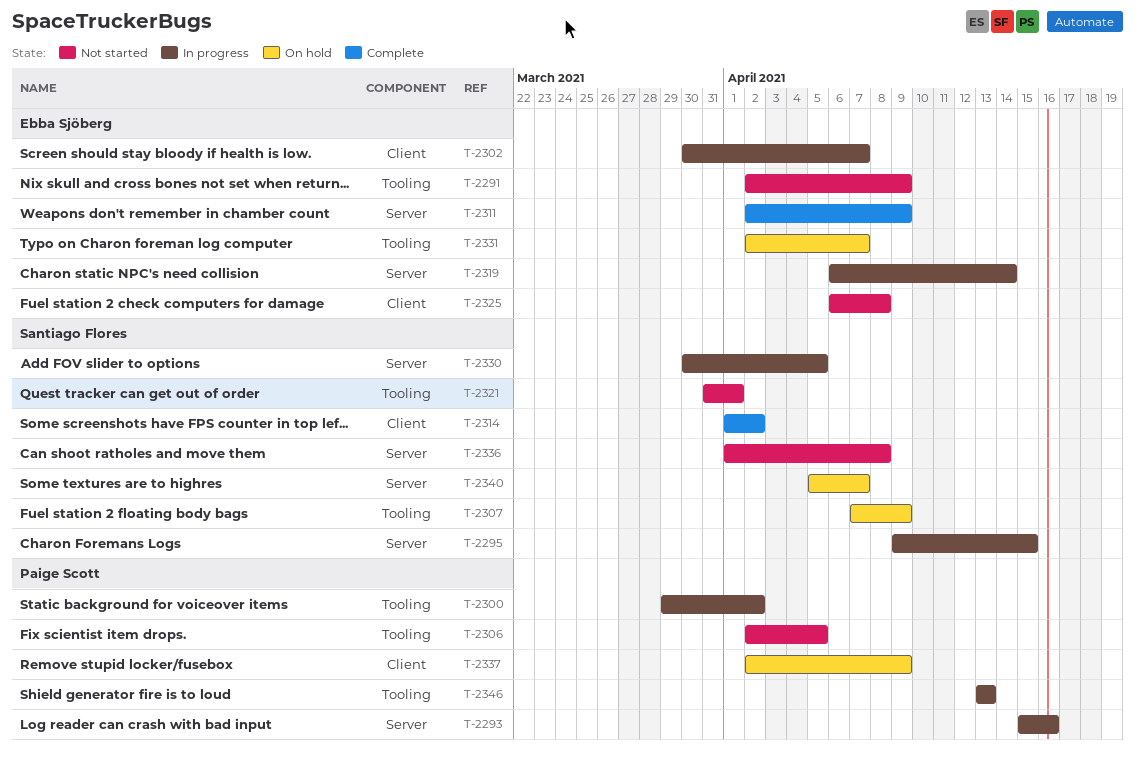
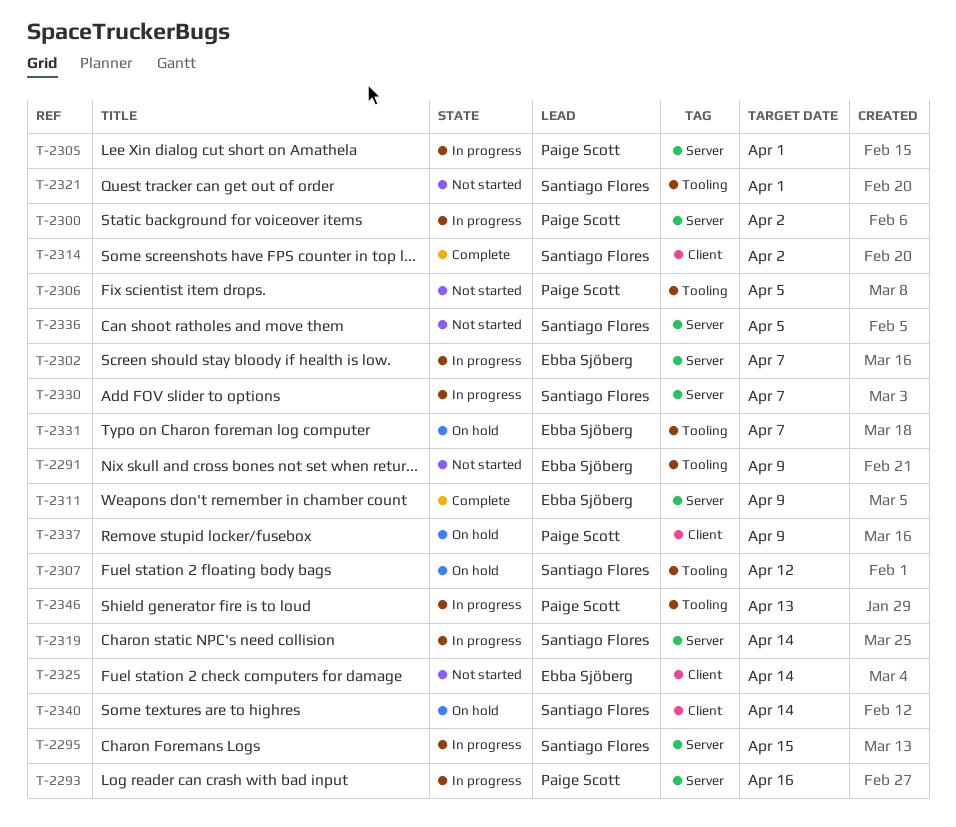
T-2300, label: Tooling -> Server
T-2302, label: Client -> Server
T-2305: none -> present
T-2307, due: Apr 9 -> Apr 12
T-2319, owner: Ebba Sjöberg -> Santiago Flores
T-2325, due: Apr 8 -> Apr 14
T-2330, due: Apr 5 -> Apr 7
T-2336, due: Apr 8 -> Apr 5
T-2340, label: Server -> Client
T-2340, due: Apr 7 -> Apr 14

